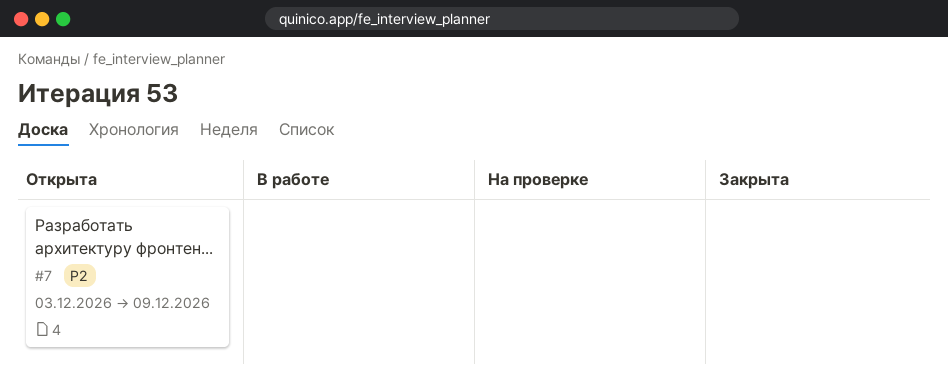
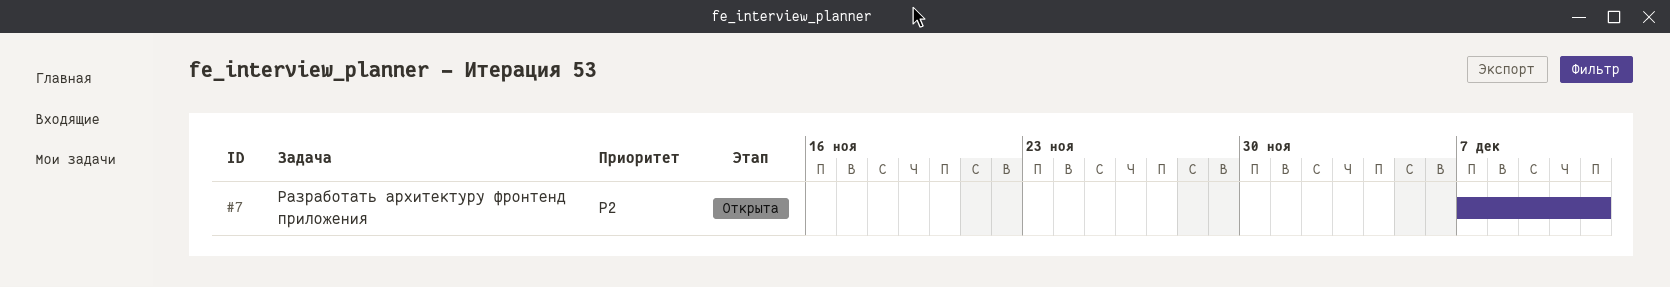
#7, start: Dec 3 -> Dec 7
#7, due: Dec 9 -> Dec 11

